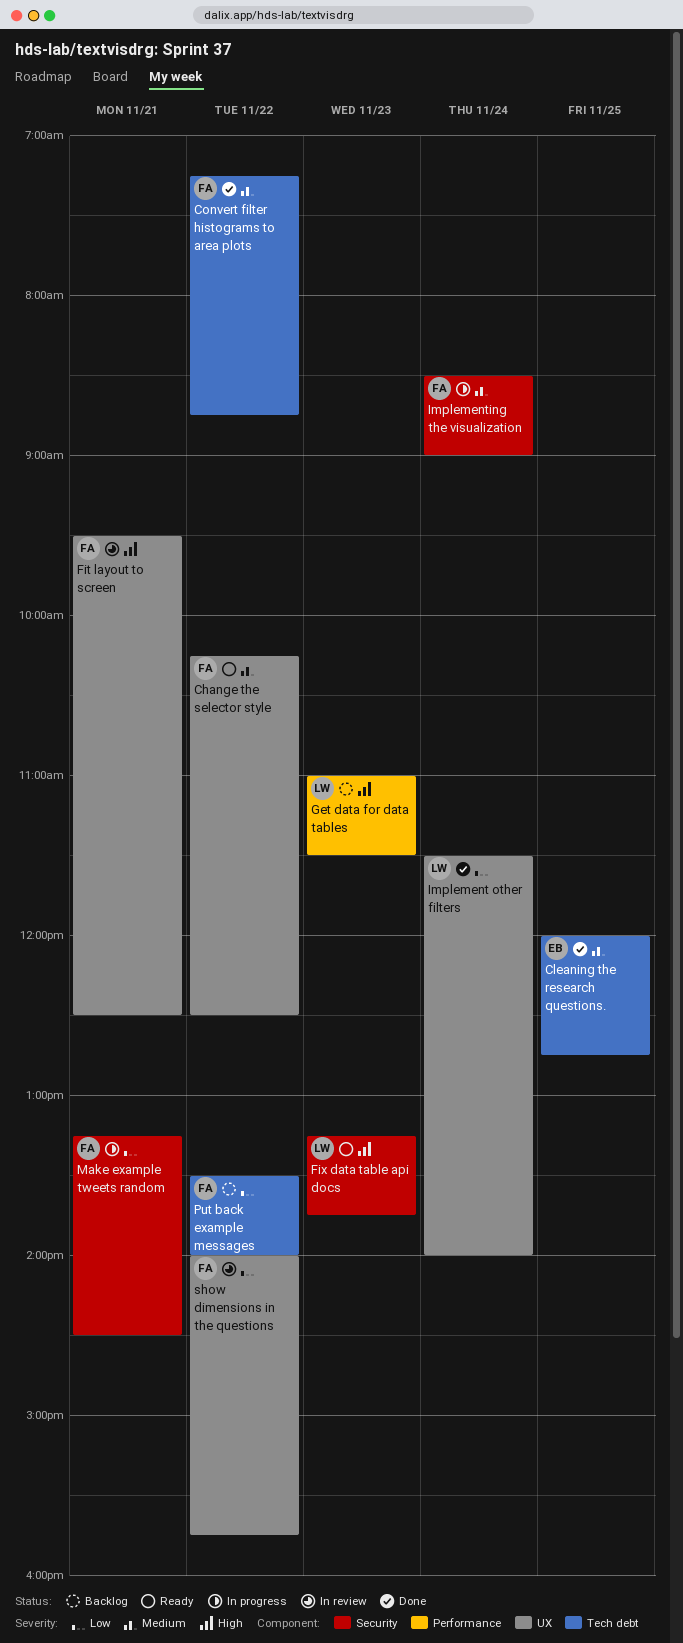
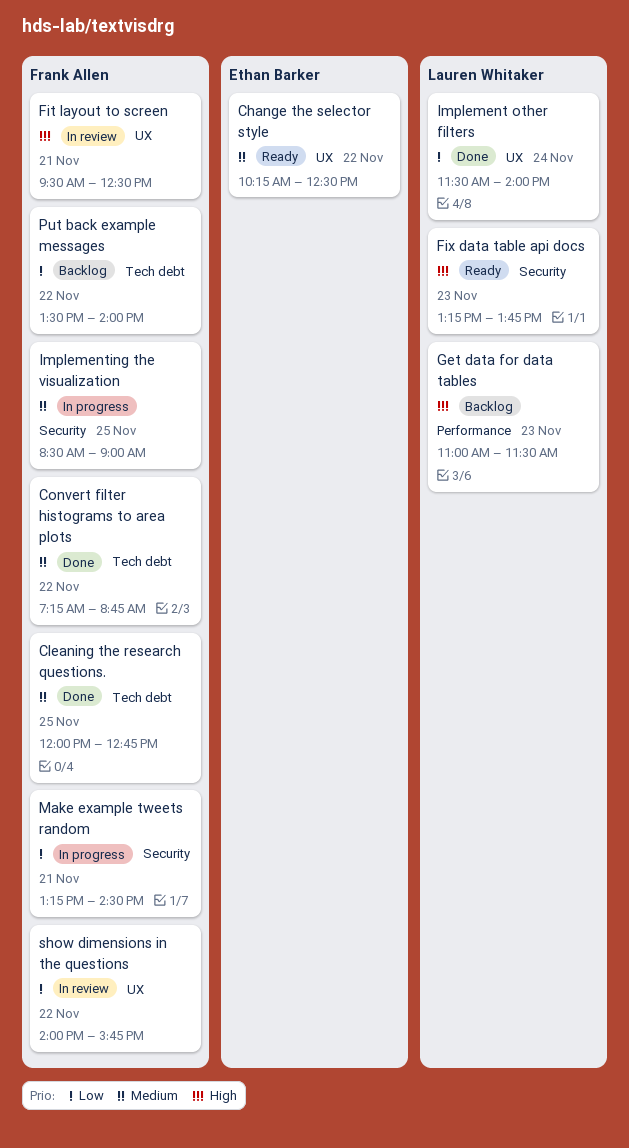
Change the selector style, owner: Frank Allen -> Ethan Barker
Cleaning the research questions., owner: Ethan Barker -> Frank Allen
Implementing the visualization, day: Nov 24 -> Nov 25

